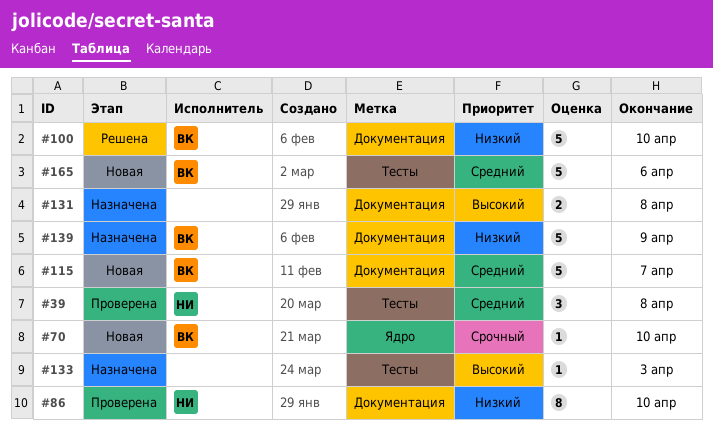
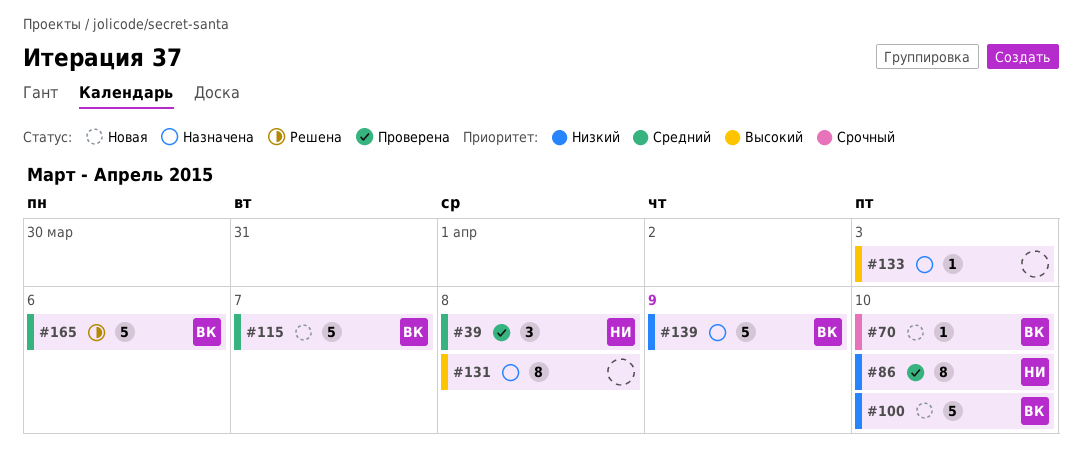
#100, status: Решена -> Новая
#131, estimate: 2 -> 8
#165, status: Новая -> Решена

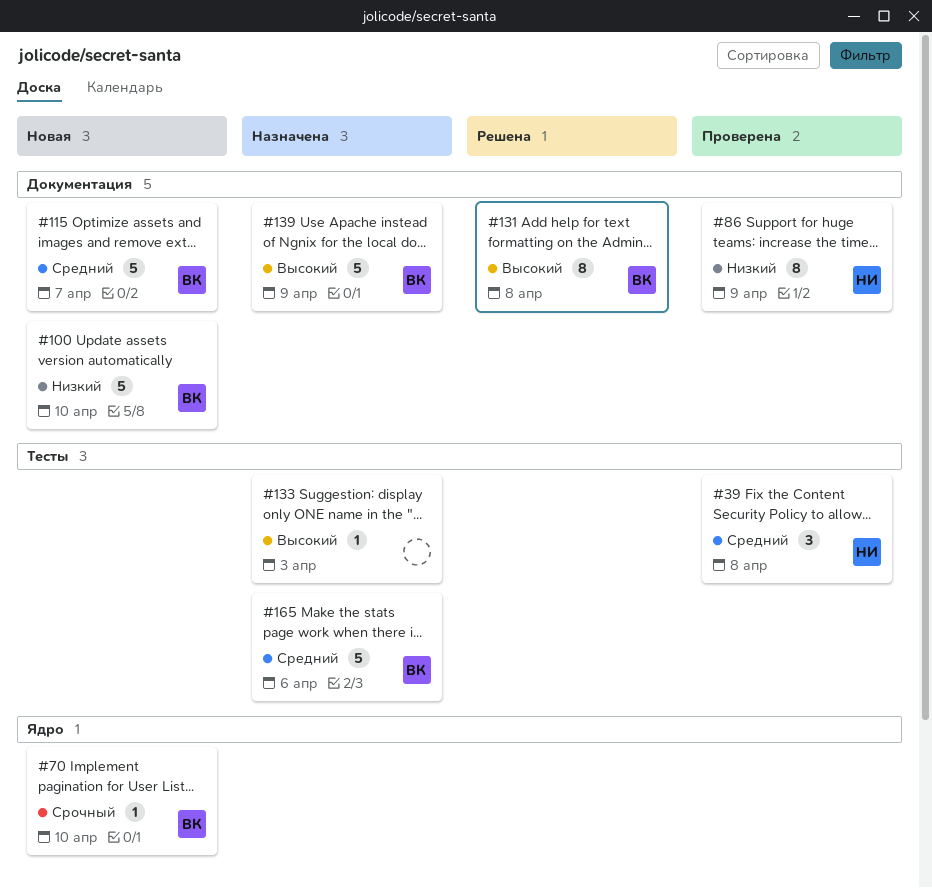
#86, due: Apr 10 -> Apr 9
#131, status: Назначена -> Решена
#131, owner: none -> ВК
#139, priority: Низкий -> Высокий
#165, status: Решена -> Назначена

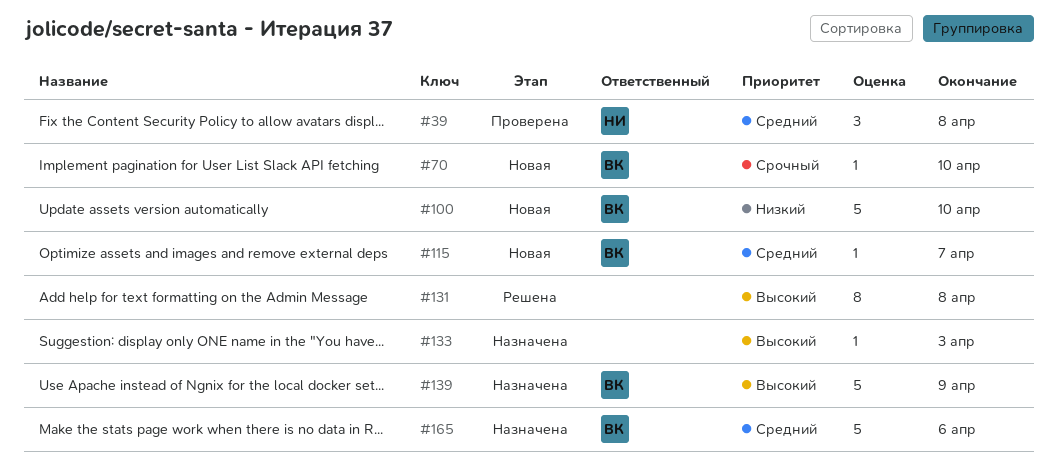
#86: present -> none
#115, estimate: 5 -> 1
#131, owner: ВК -> none

